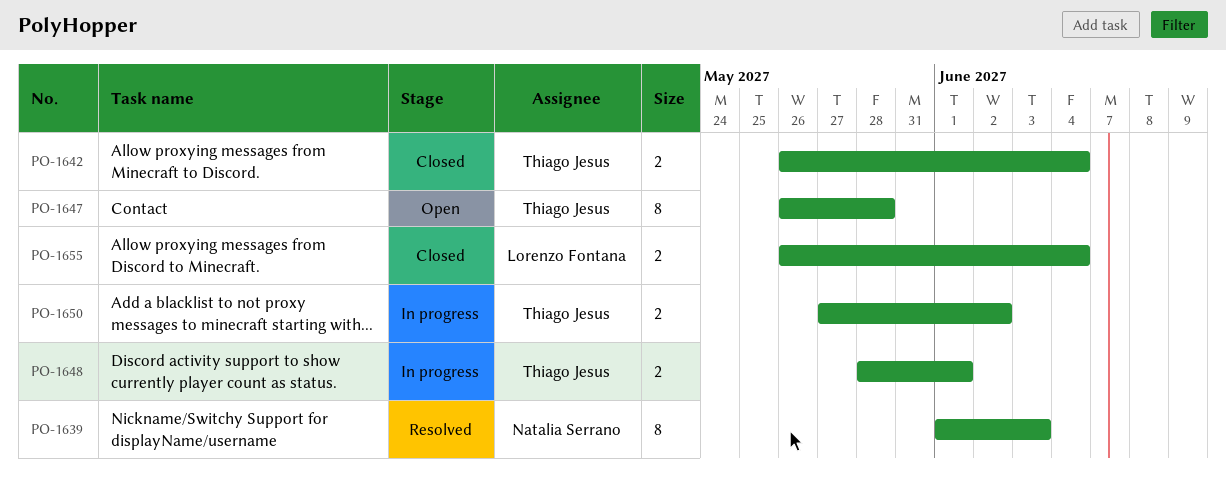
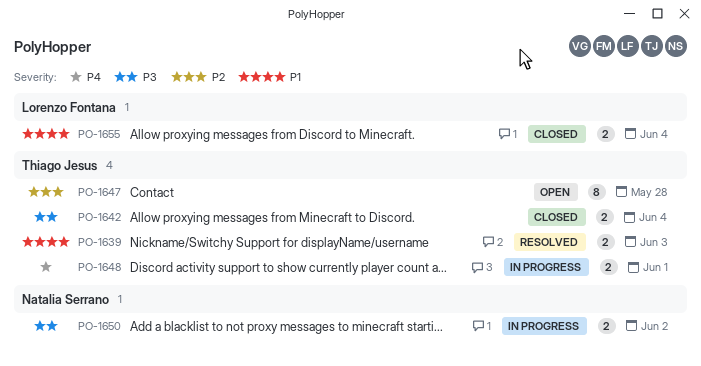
PO-1639, owner: Natalia Serrano -> Thiago Jesus
PO-1639, estimate: 8 -> 2
PO-1650, owner: Thiago Jesus -> Natalia Serrano

